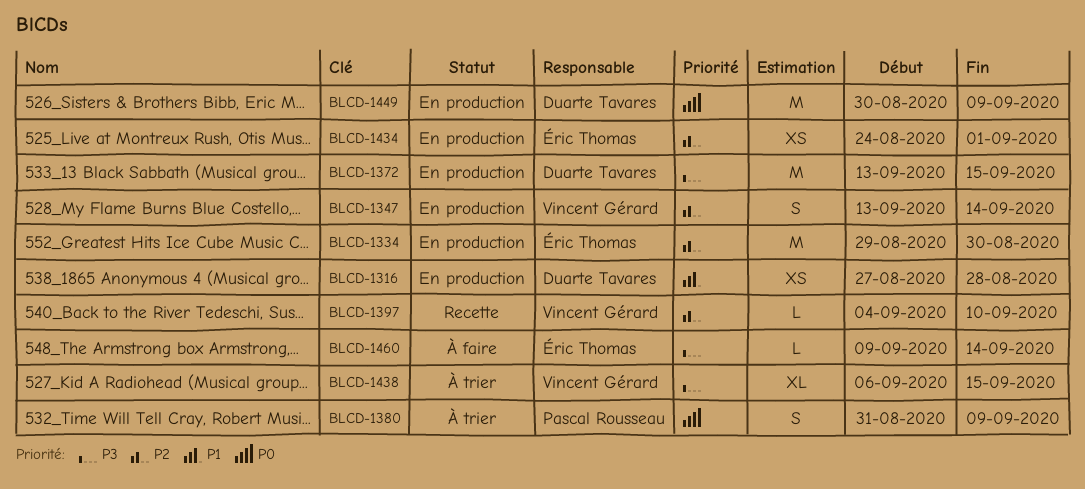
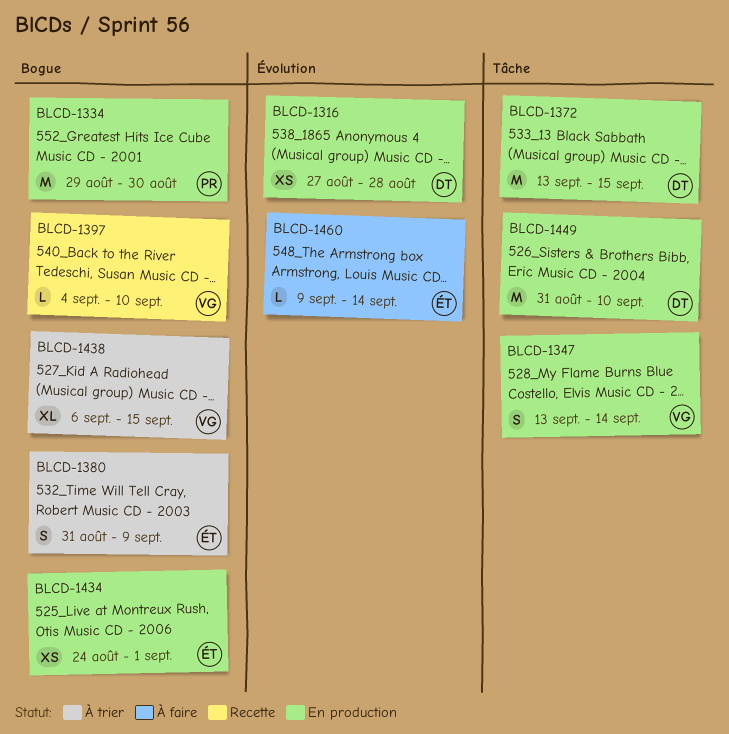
BLCD-1334, owner: Éric Thomas -> Pascal Rousseau
BLCD-1380, owner: Pascal Rousseau -> Éric Thomas
BLCD-1449, start: Aug 30 -> Aug 31
BLCD-1449, due: Sep 9 -> Sep 10

